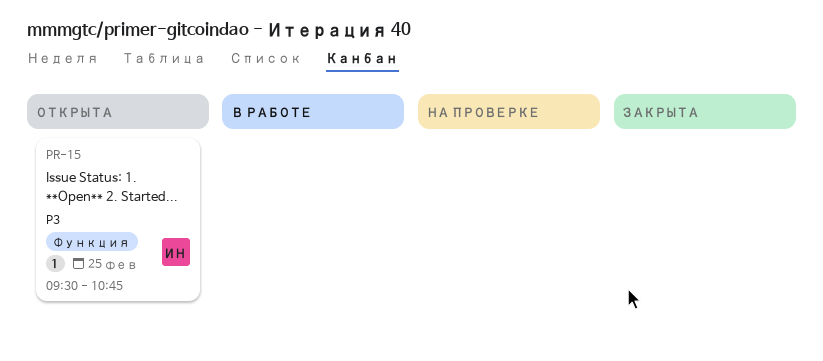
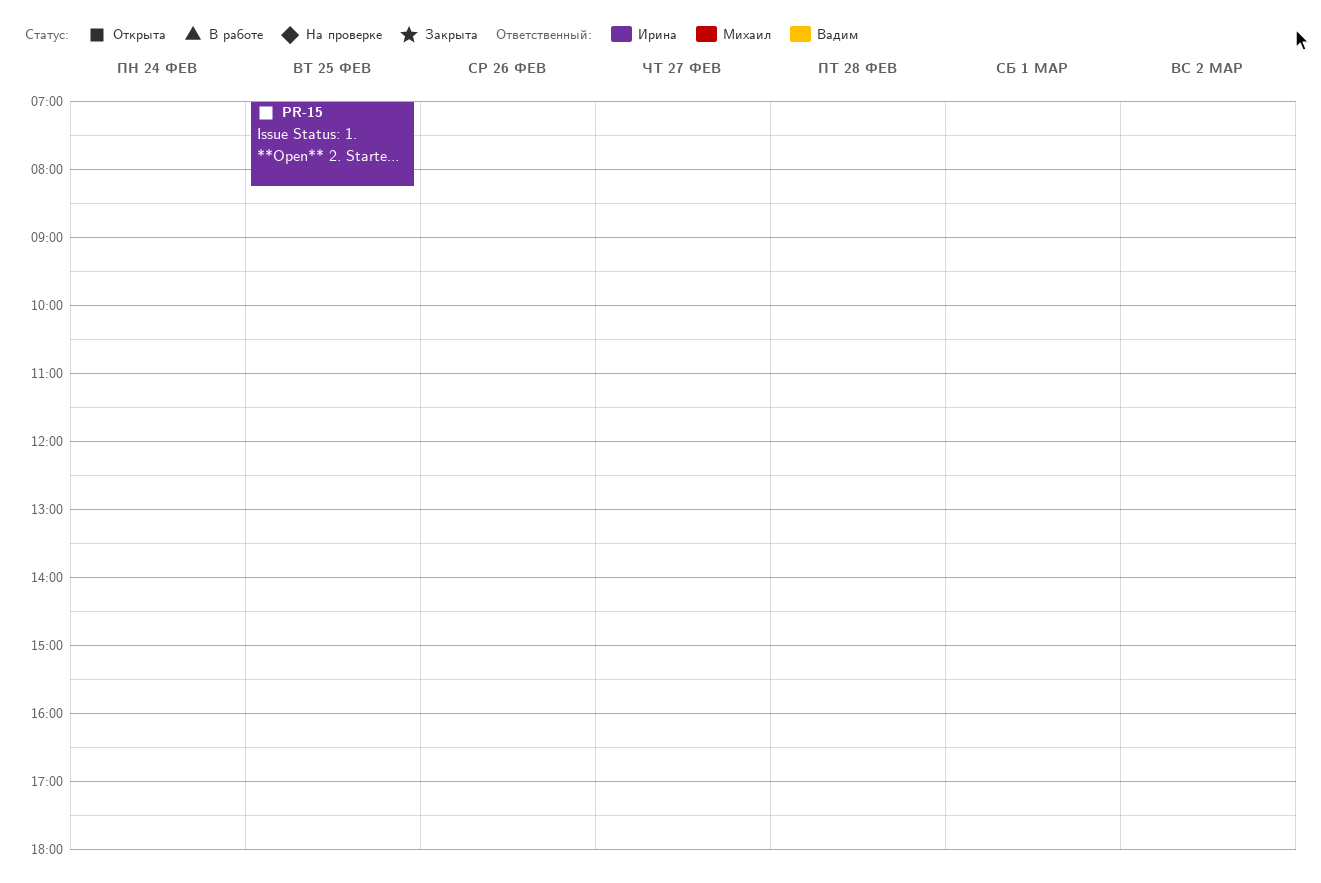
PR-15, begins: 09:30 -> 07:00
PR-15, ends: 10:45 -> 08:15

